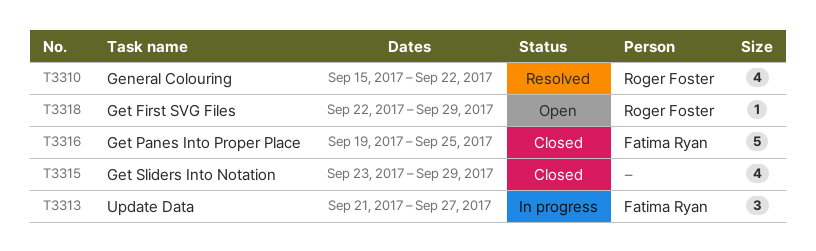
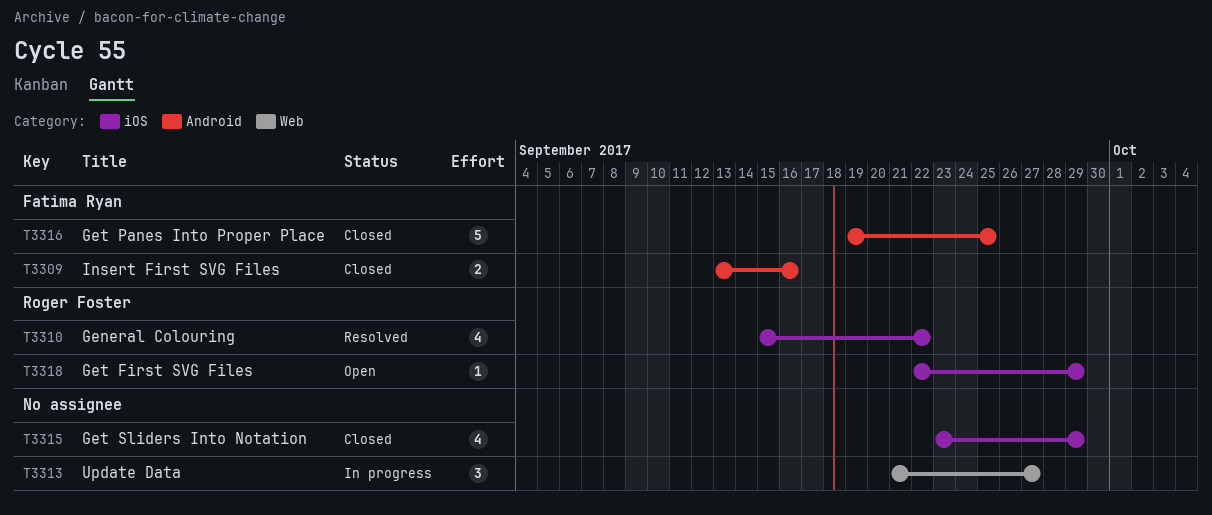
T3309: none -> present
T3313, owner: Fatima Ryan -> none

